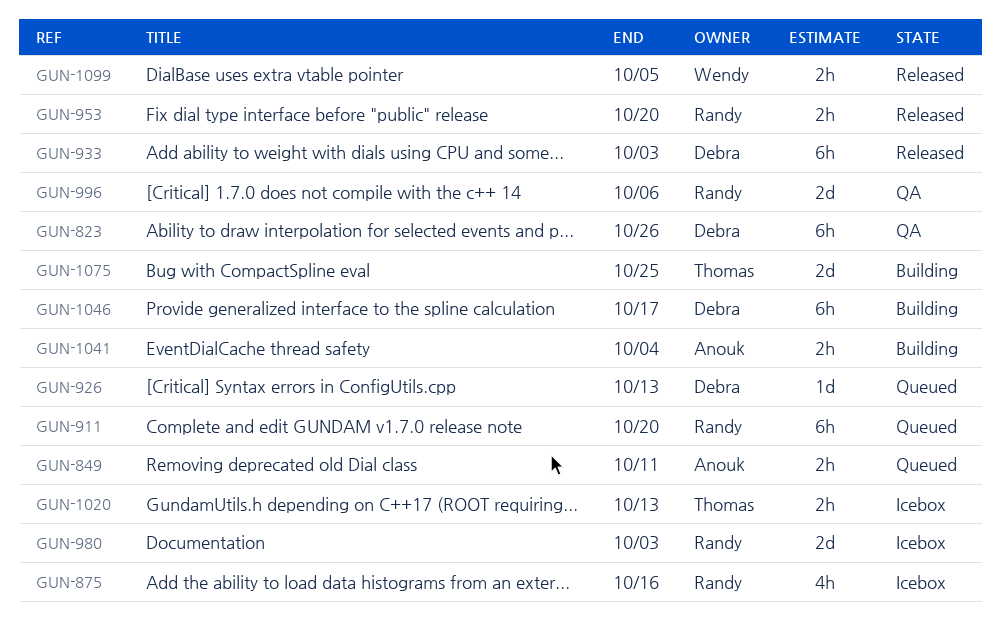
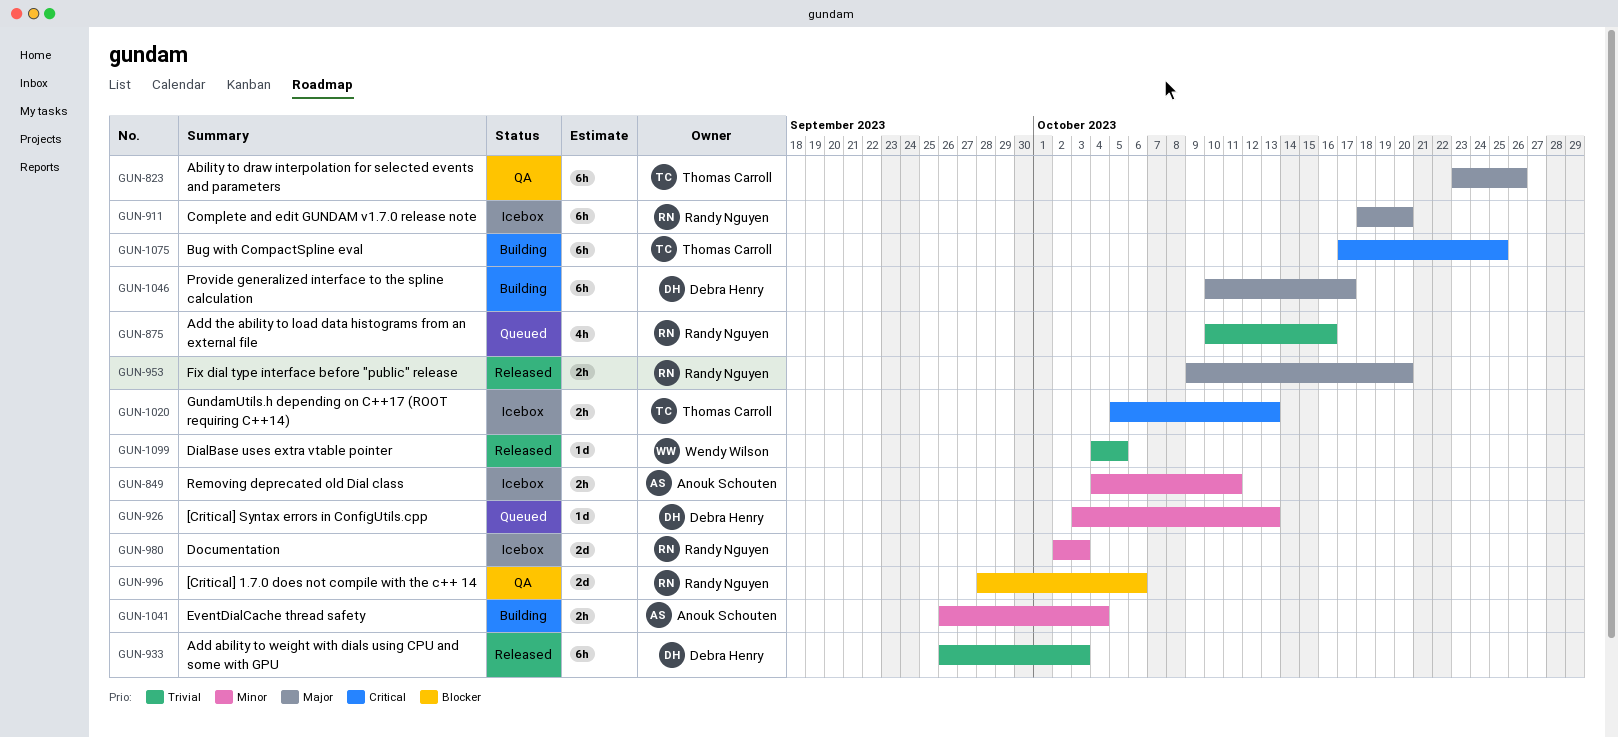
GUN-823, owner: Debra Henry -> Thomas Carroll
GUN-849, status: Queued -> Icebox
GUN-875, status: Icebox -> Queued
GUN-911, status: Queued -> Icebox
GUN-1075, estimate: 2d -> 6h
GUN-1099, estimate: 2h -> 1d

